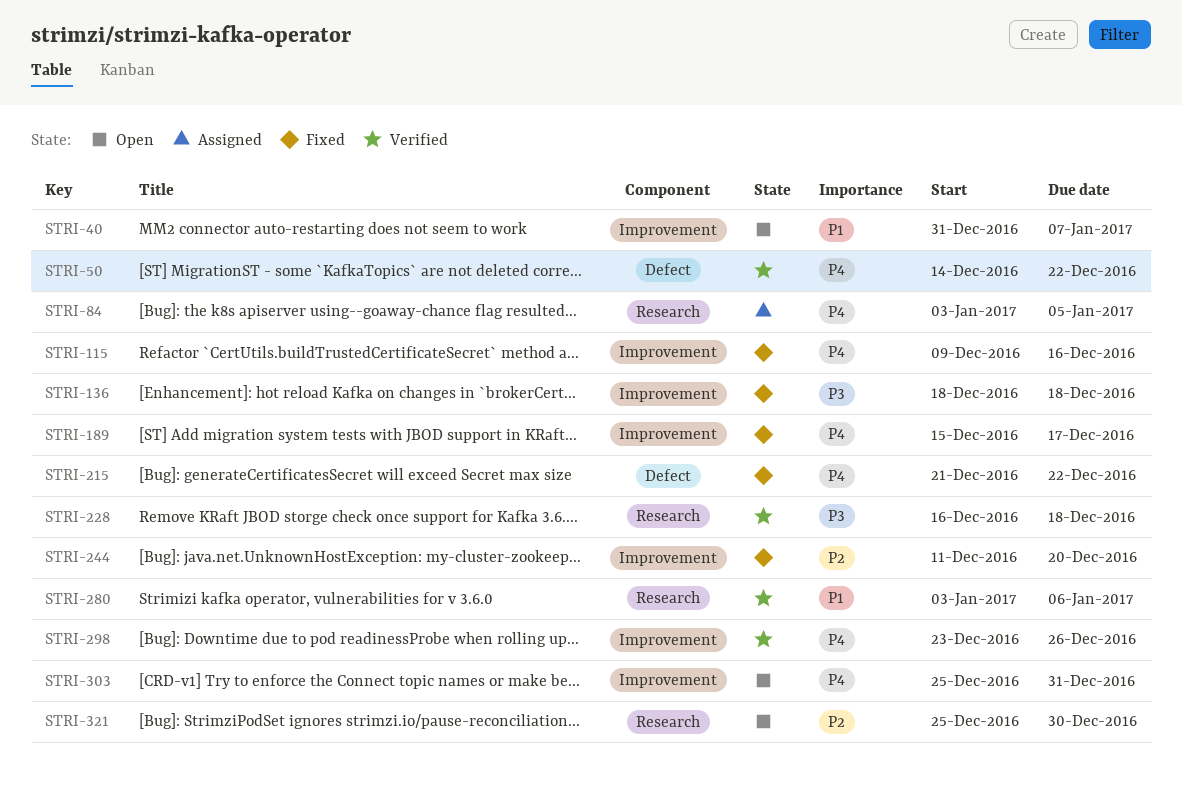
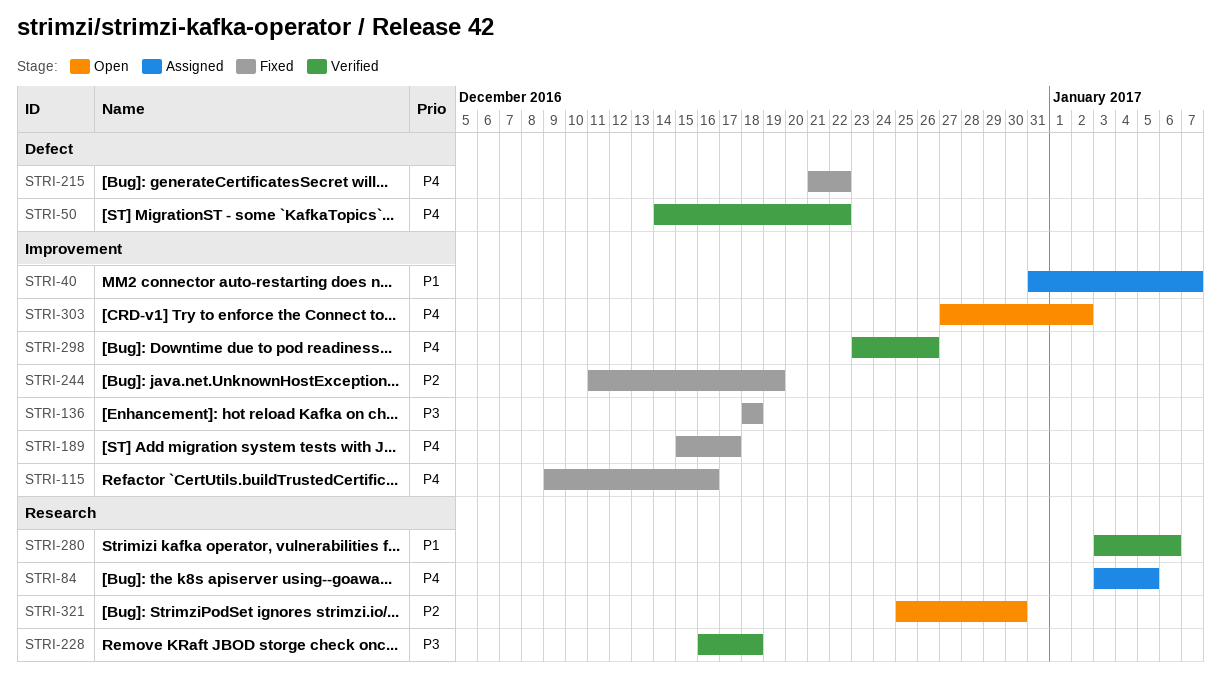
STRI-40, status: Open -> Assigned
STRI-244, due: Dec 20 -> Dec 19
STRI-303, start: Dec 25 -> Dec 27
STRI-303, due: Dec 31 -> Jan 2

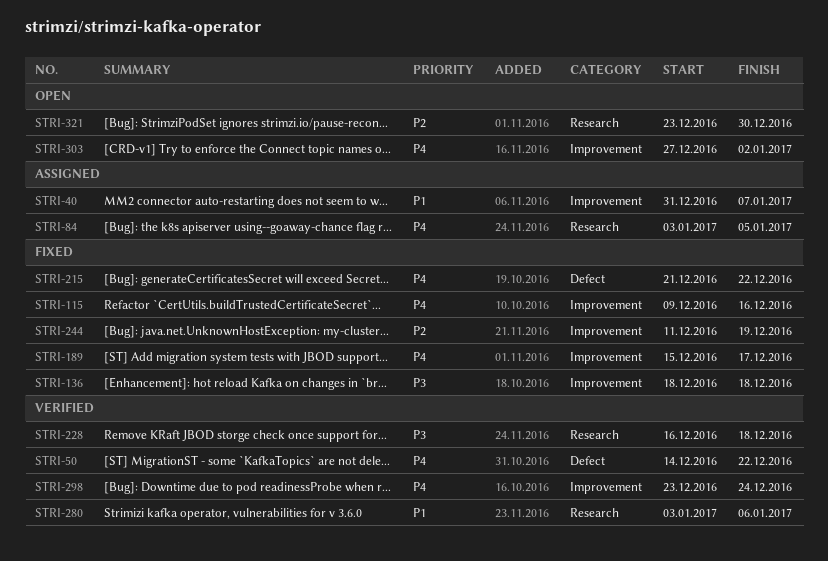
STRI-298, due: Dec 26 -> Dec 24
STRI-321, start: Dec 25 -> Dec 23

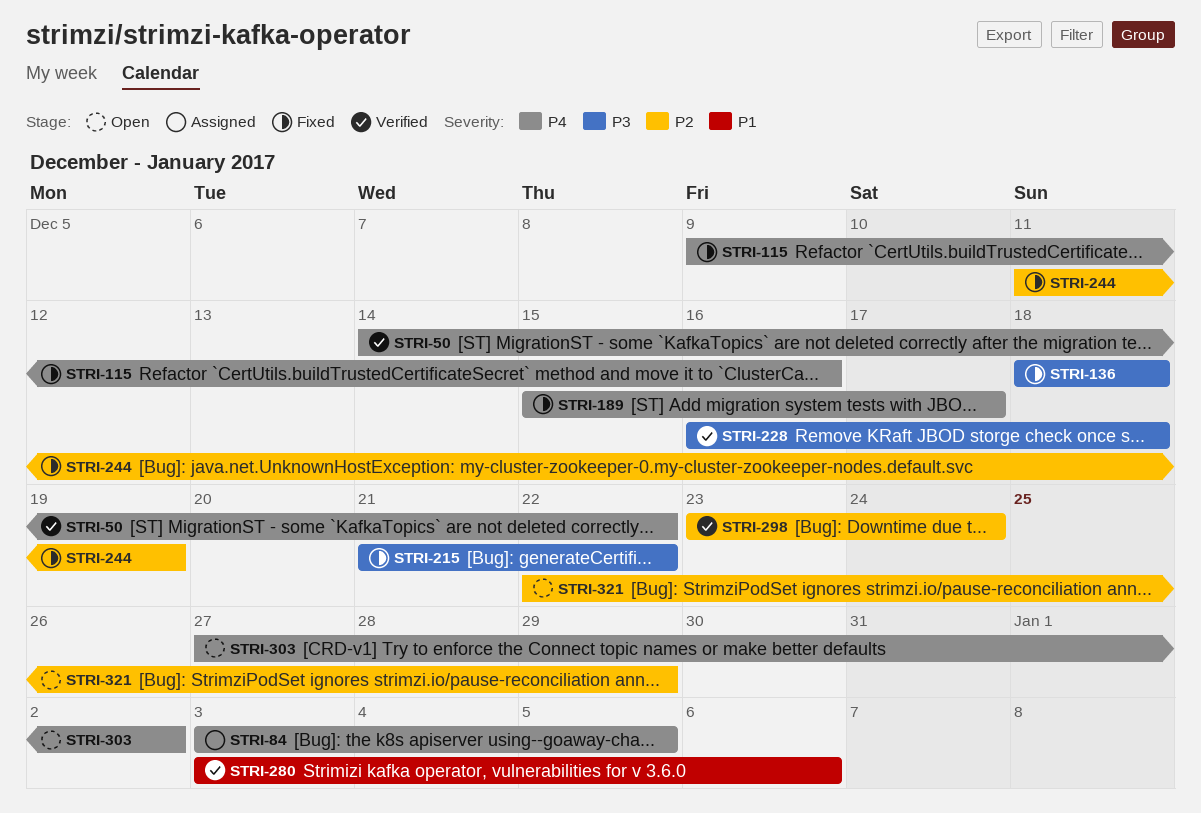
STRI-40: present -> none
STRI-215, priority: P4 -> P3
STRI-298, priority: P4 -> P2
STRI-321, start: Dec 23 -> Dec 22
STRI-321, due: Dec 30 -> Dec 29

